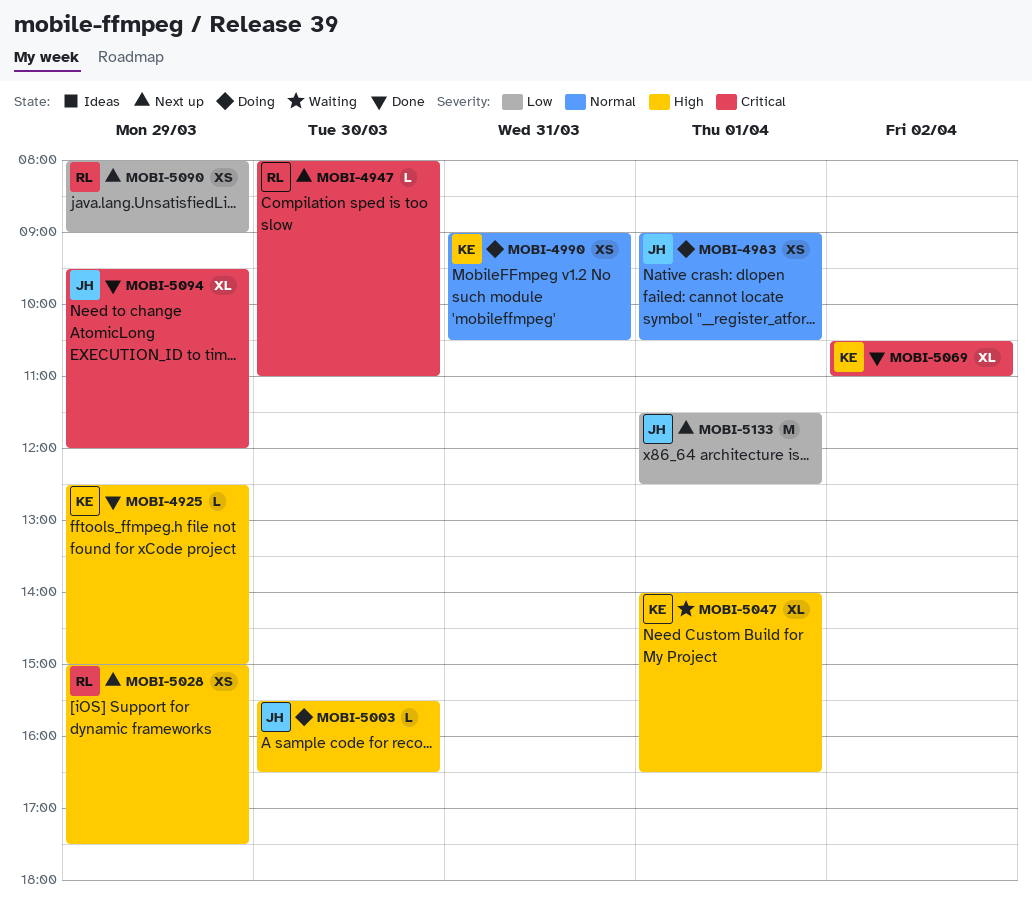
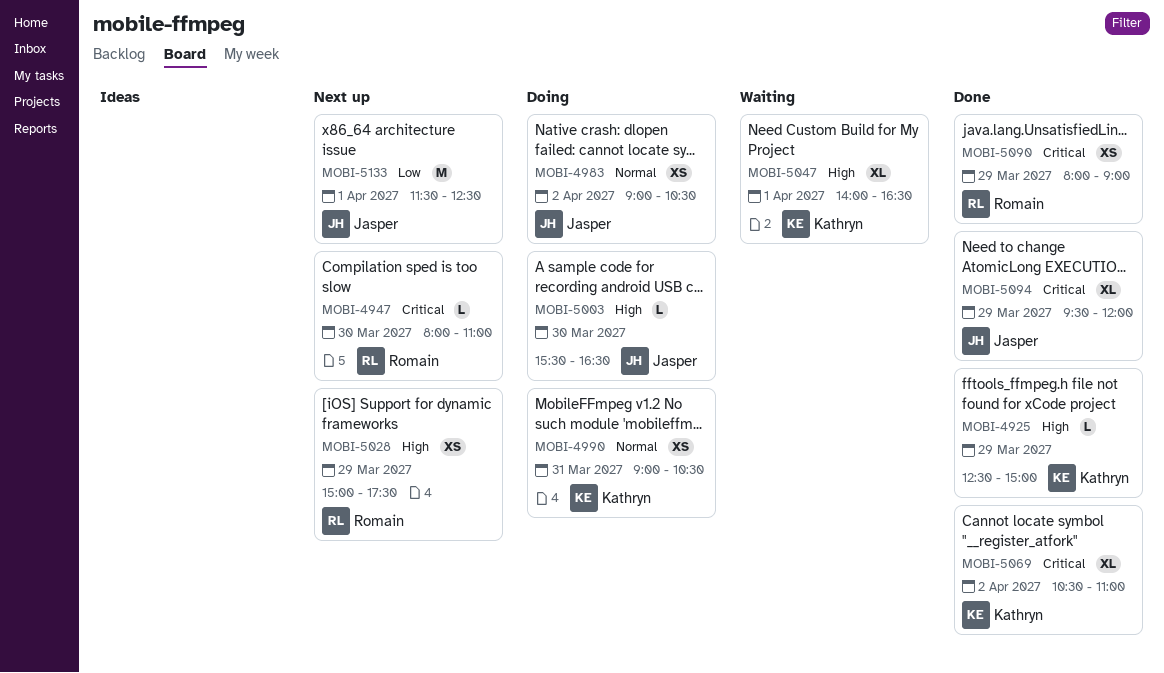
MOBI-4983, day: Apr 1 -> Apr 2
MOBI-5090, status: Next up -> Done
MOBI-5090, priority: Low -> Critical

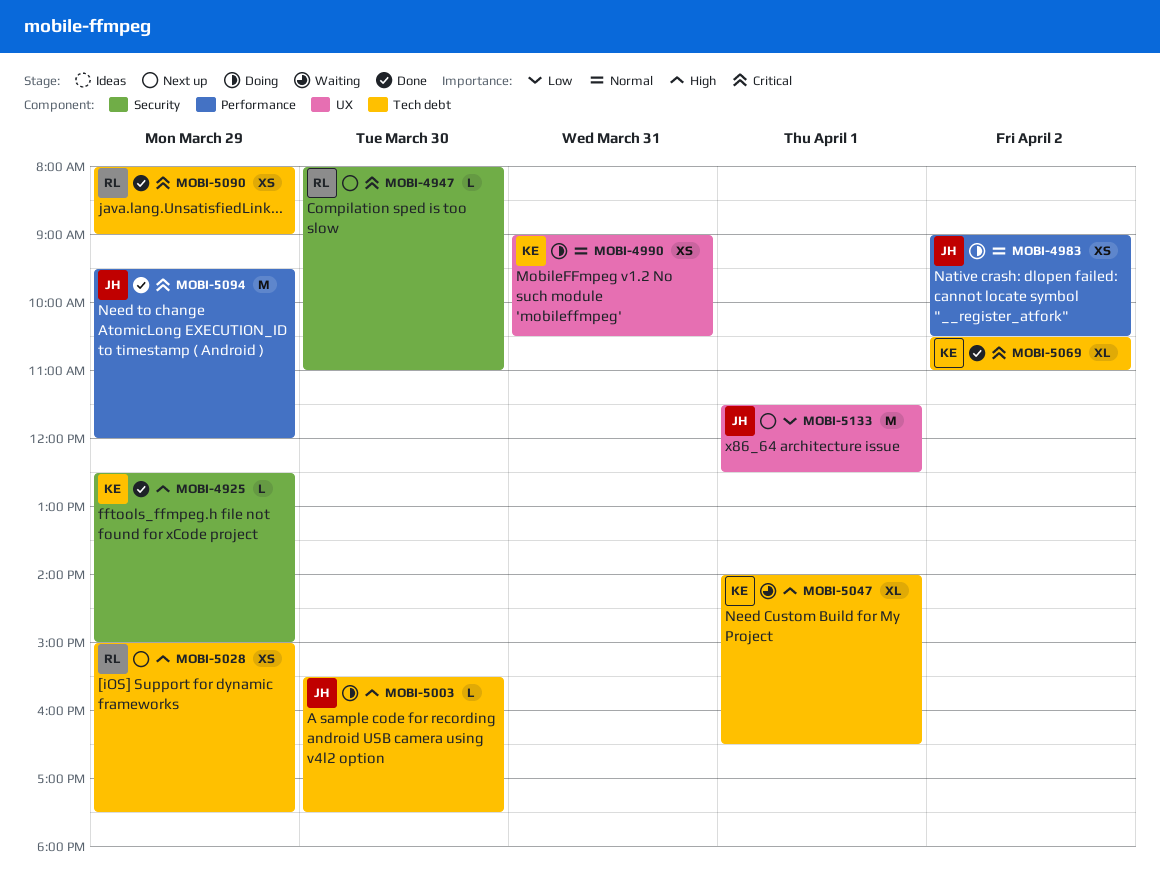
MOBI-5003, ends: 16:30 -> 17:30
MOBI-5094, estimate: XL -> M

